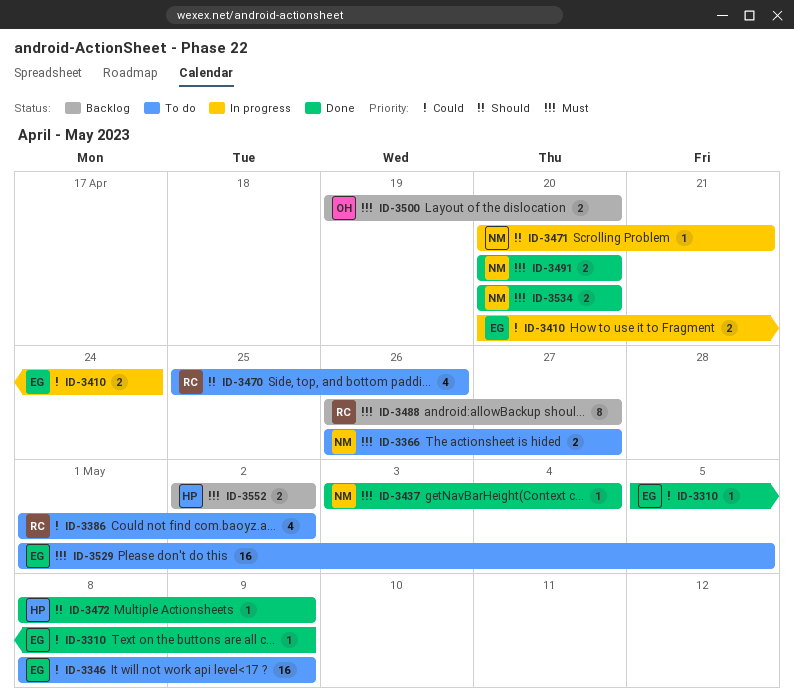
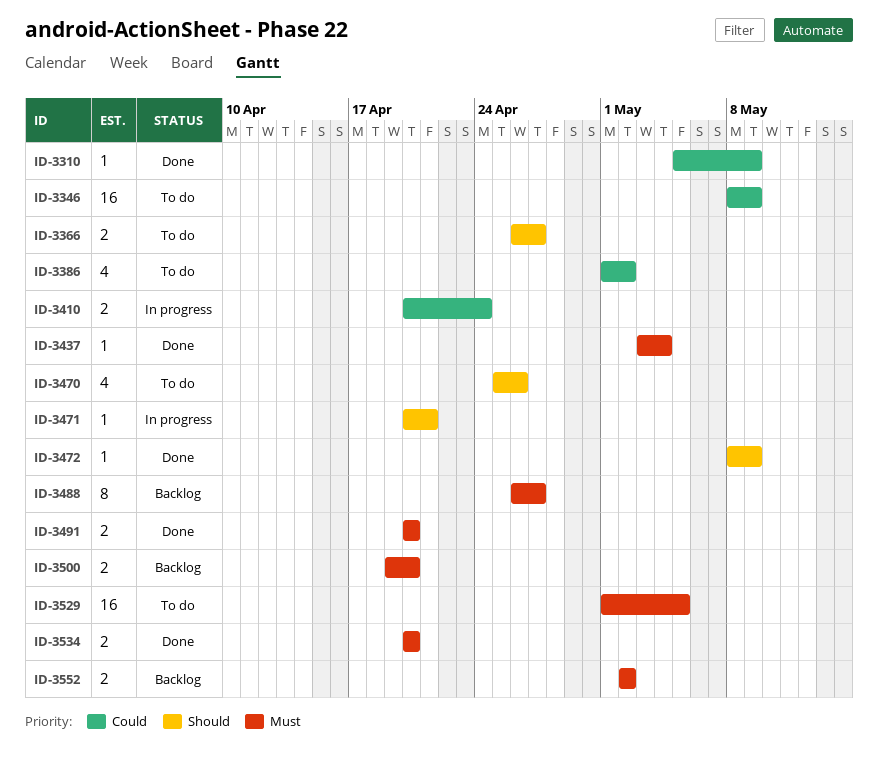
ID-3366, priority: Must -> Should

